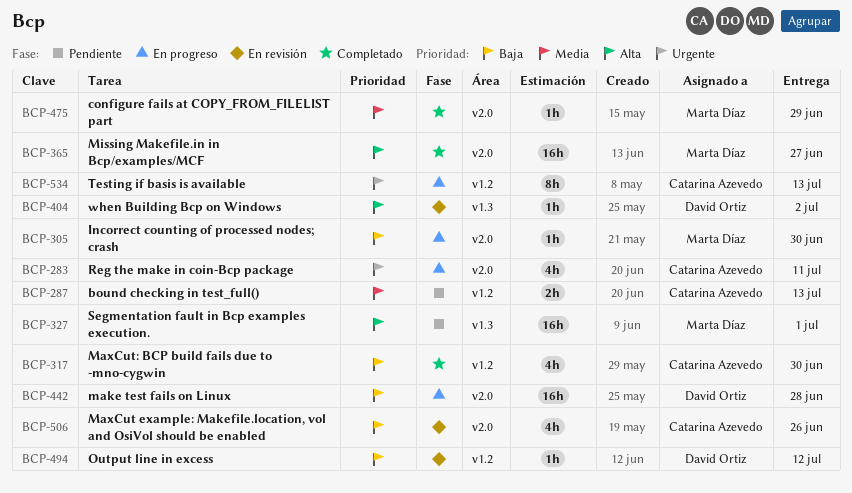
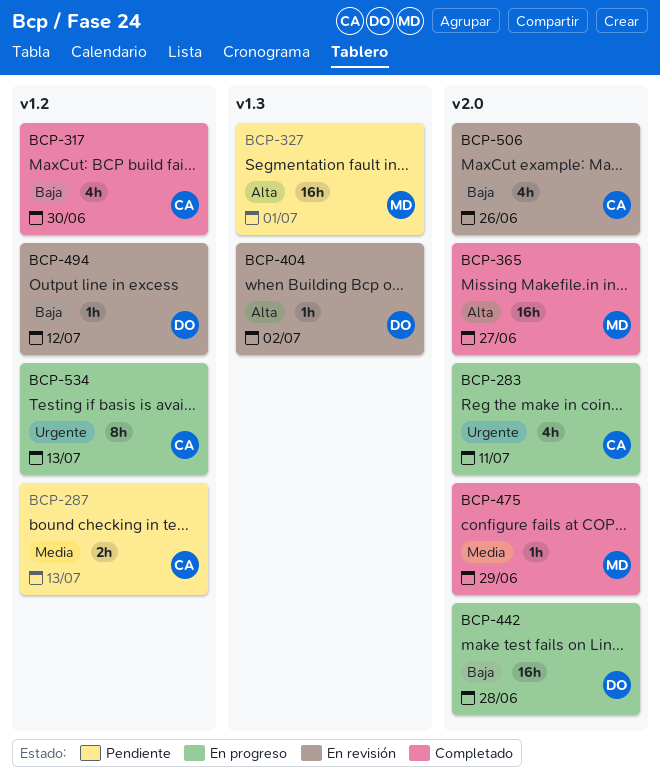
BCP-305: present -> none

